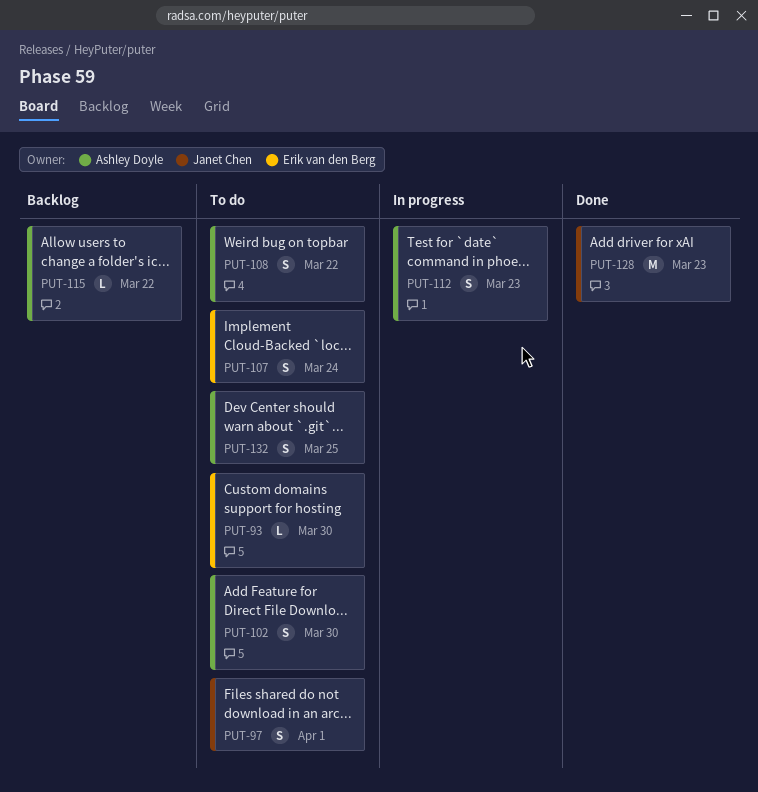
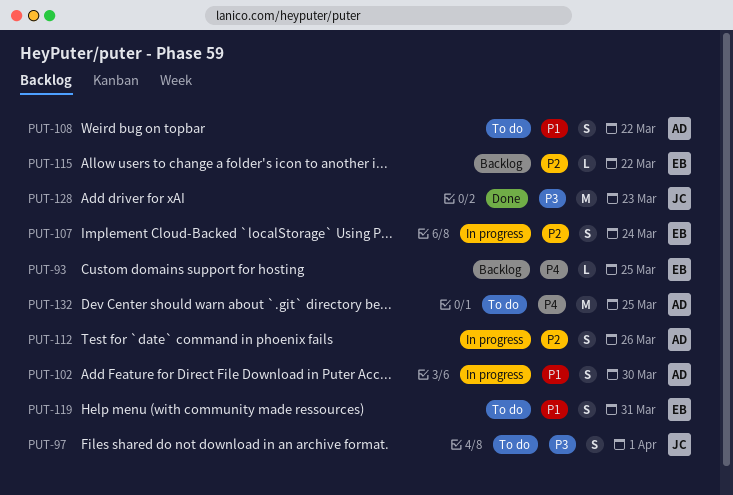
PUT-93, status: To do -> Backlog
PUT-93, due: Mar 30 -> Mar 25
PUT-102, status: To do -> In progress
PUT-107, status: To do -> In progress
PUT-112, due: Mar 23 -> Mar 26
PUT-115, owner: Ashley Doyle -> Erik van den Berg
PUT-119: none -> present
PUT-132, estimate: S -> M

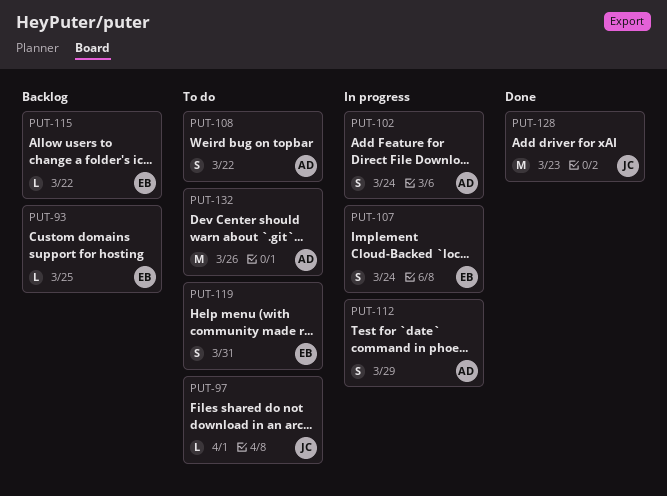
PUT-97, estimate: S -> L
PUT-102, due: Mar 30 -> Mar 24
PUT-112, due: Mar 26 -> Mar 29
PUT-132, due: Mar 25 -> Mar 26

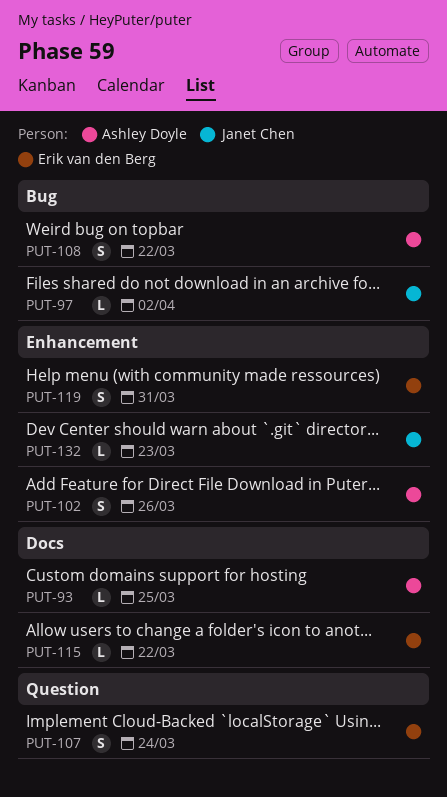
PUT-93, owner: Erik van den Berg -> Ashley Doyle
PUT-97, due: Apr 1 -> Apr 2
PUT-102, due: Mar 24 -> Mar 26
PUT-112: present -> none
PUT-128: present -> none
PUT-132, owner: Ashley Doyle -> Janet Chen
PUT-132, estimate: M -> L
PUT-132, due: Mar 26 -> Mar 23

